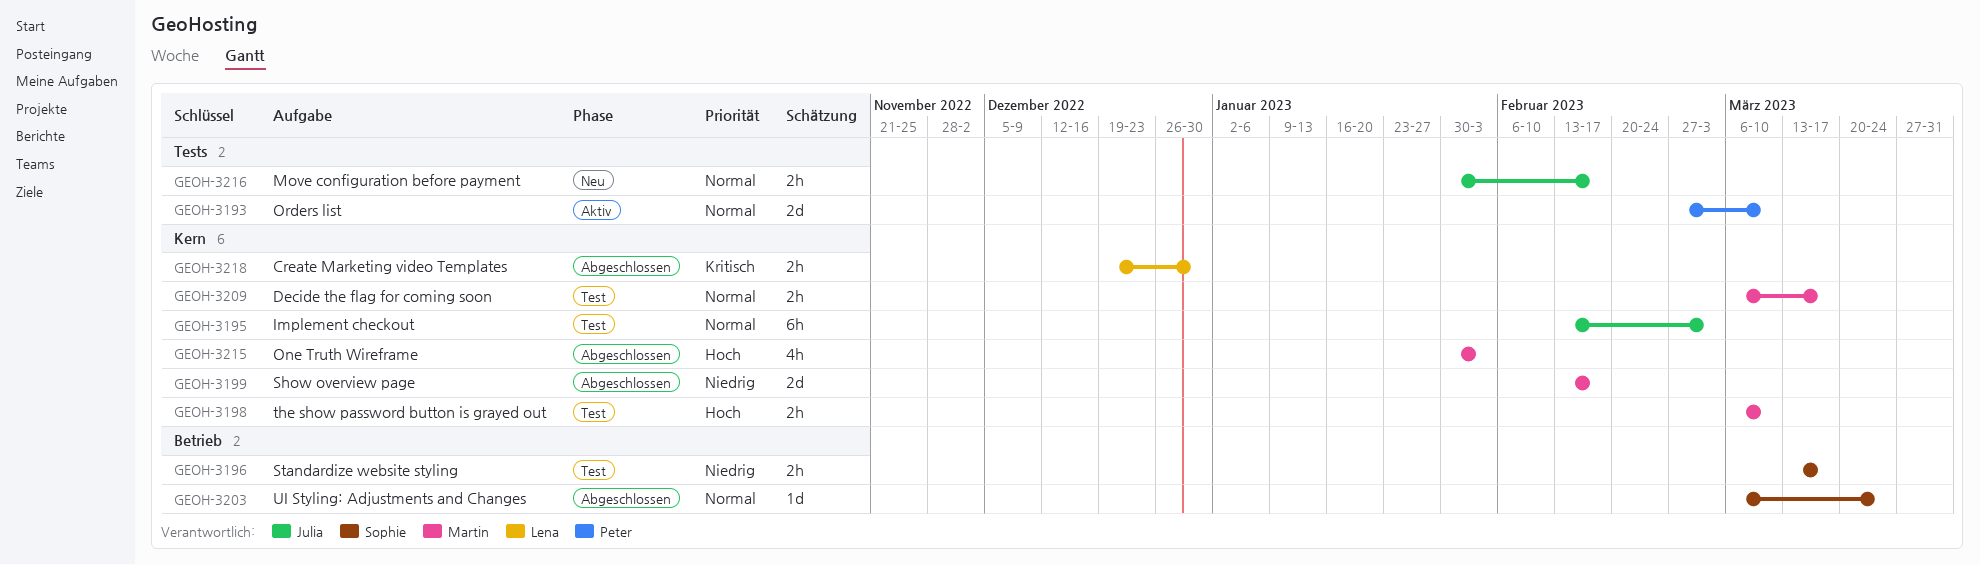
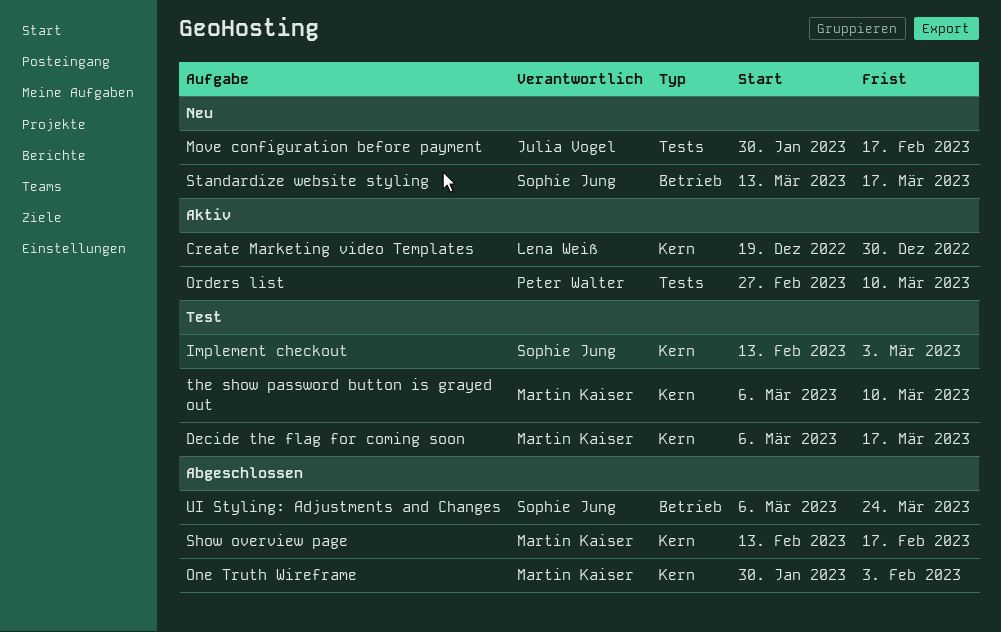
Create Marketing video Templates, status: Abgeschlossen -> Aktiv
Implement checkout, owner: Julia Vogel -> Sophie Jung
Standardize website styling, status: Test -> Neu

